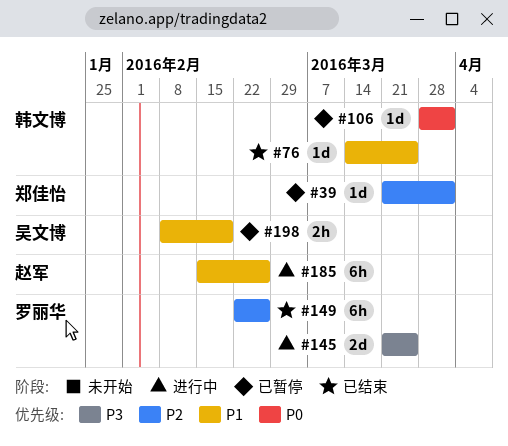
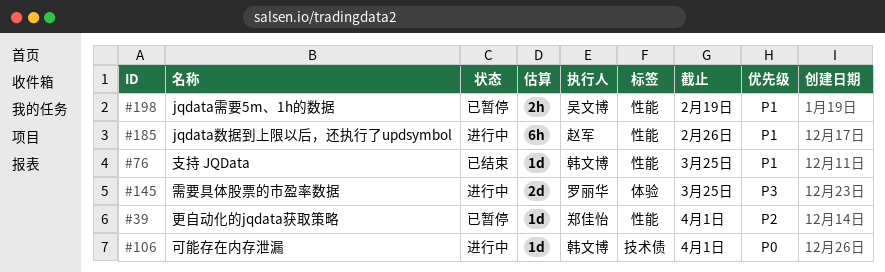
#106, status: 已暂停 -> 进行中
#149: present -> none

